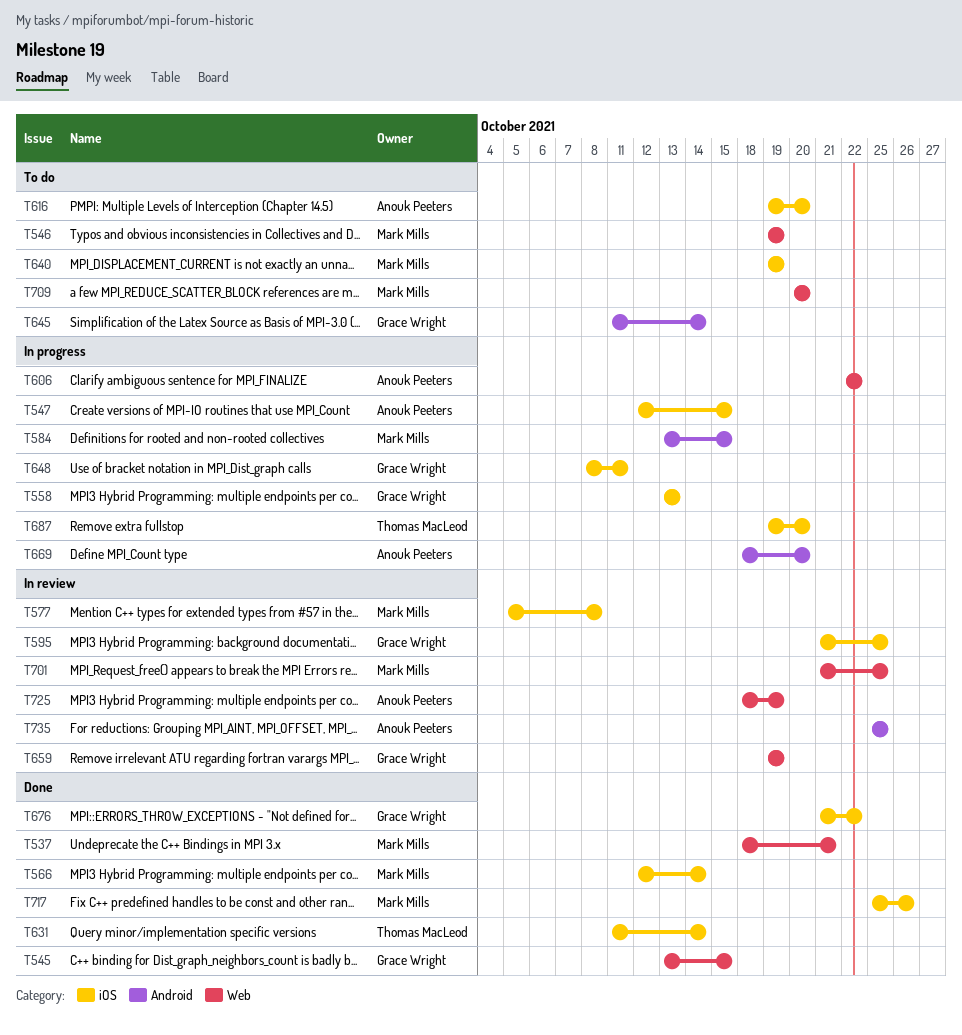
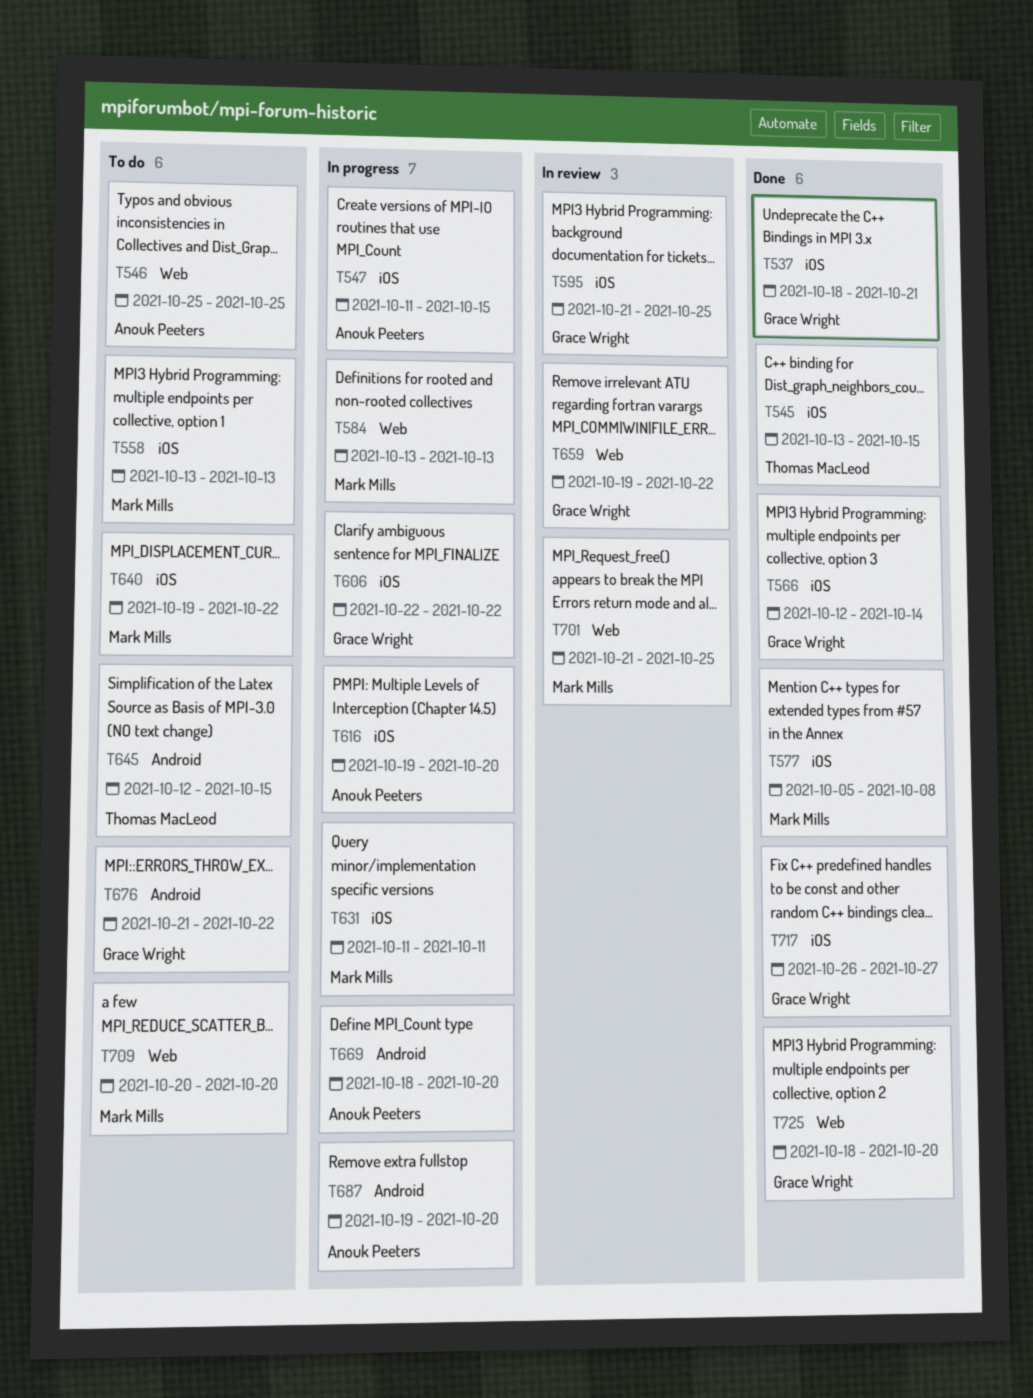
T537, owner: Mark Mills -> Grace Wright
T537, label: Web -> iOS
T545, owner: Grace Wright -> Thomas MacLeod
T545, label: Web -> iOS
T546, owner: Mark Mills -> Anouk Peeters
T546, start: Oct 19 -> Oct 25
T546, due: Oct 19 -> Oct 25
T547, start: Oct 12 -> Oct 11
T558, status: In progress -> To do
T558, owner: Grace Wright -> Mark Mills
T566, owner: Mark Mills -> Grace Wright
T577, status: In review -> Done
T584, label: Android -> Web
T584, due: Oct 15 -> Oct 13
T606, owner: Anouk Peeters -> Grace Wright
T606, label: Web -> iOS
T616, status: To do -> In progress
T631, status: Done -> In progress
T631, owner: Thomas MacLeod -> Mark Mills
T631, due: Oct 14 -> Oct 11
T640, due: Oct 19 -> Oct 22
T645, owner: Grace Wright -> Thomas MacLeod
T645, start: Oct 11 -> Oct 12
T645, due: Oct 14 -> Oct 15
T648: present -> none
T659, due: Oct 19 -> Oct 22
T676, status: Done -> To do
T676, label: iOS -> Android
T687, owner: Thomas MacLeod -> Anouk Peeters
T687, label: iOS -> Android
T717, owner: Mark Mills -> Grace Wright
T717, start: Oct 25 -> Oct 26
T717, due: Oct 26 -> Oct 27
T725, status: In review -> Done
T725, owner: Anouk Peeters -> Grace Wright
T725, due: Oct 19 -> Oct 20
T735: present -> none

